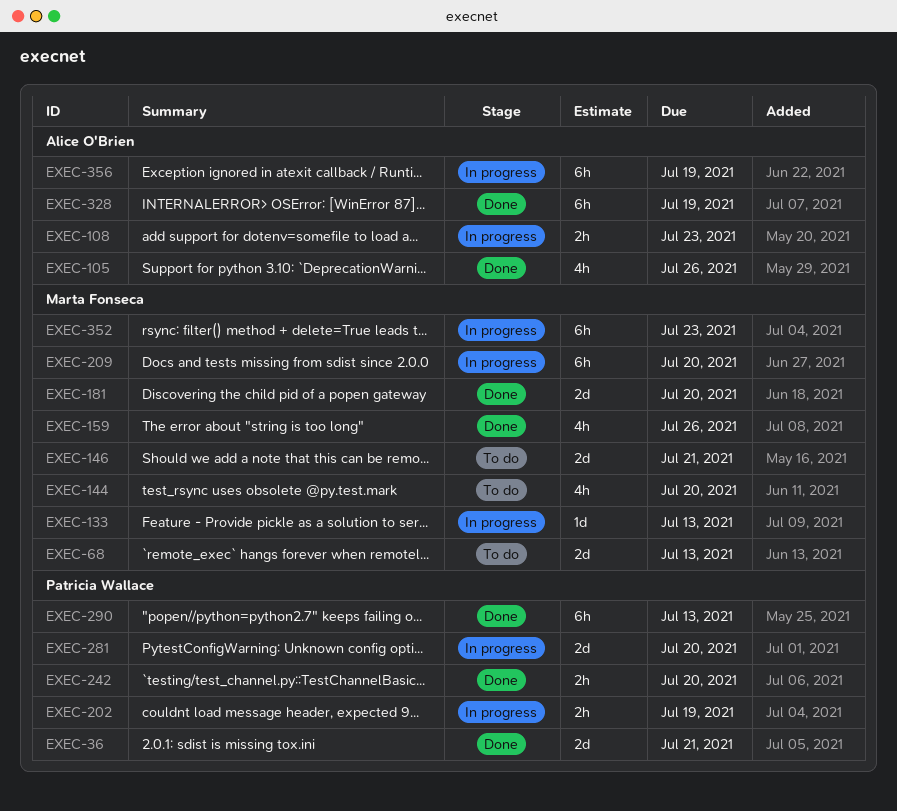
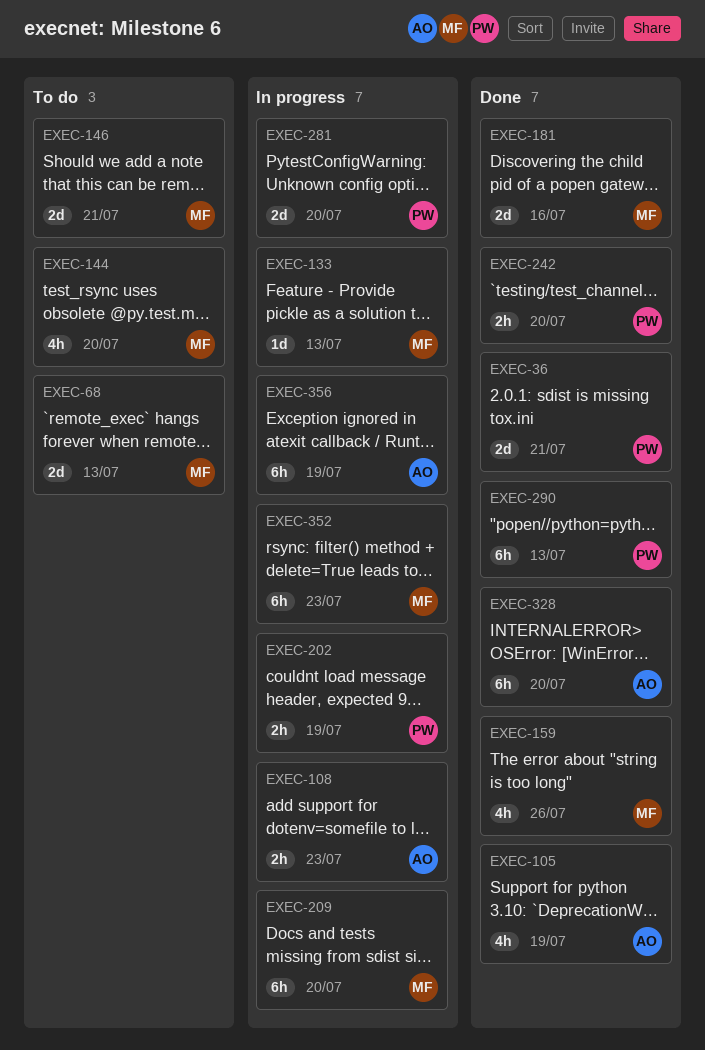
EXEC-105, due: Jul 26 -> Jul 19
EXEC-181, due: Jul 20 -> Jul 16
EXEC-328, due: Jul 19 -> Jul 20

